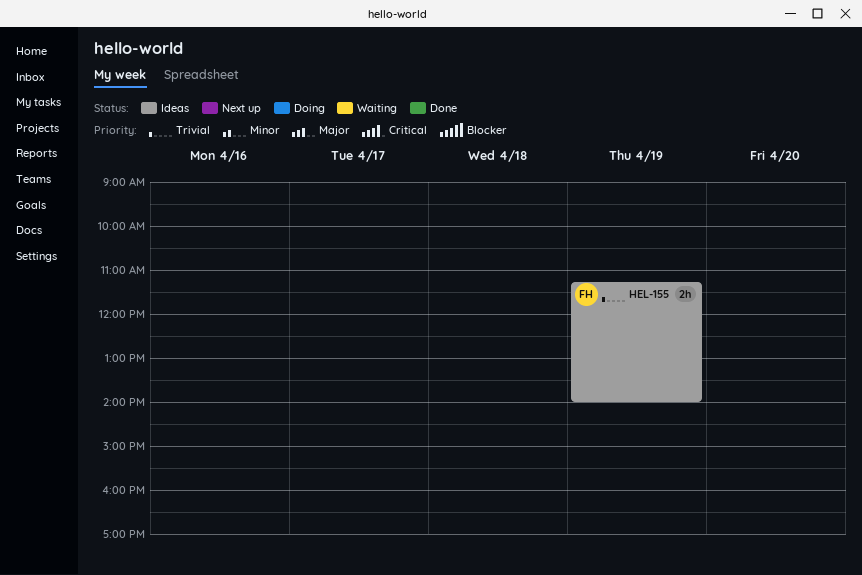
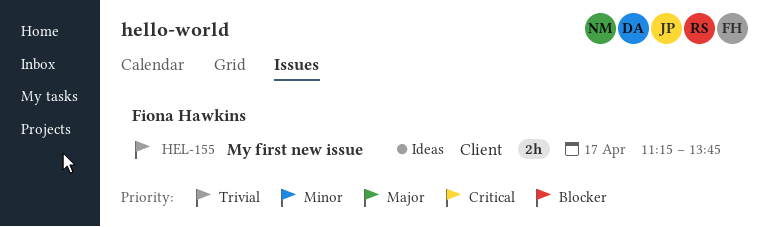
HEL-155, day: Apr 19 -> Apr 17
HEL-155, ends: 14:00 -> 13:45

